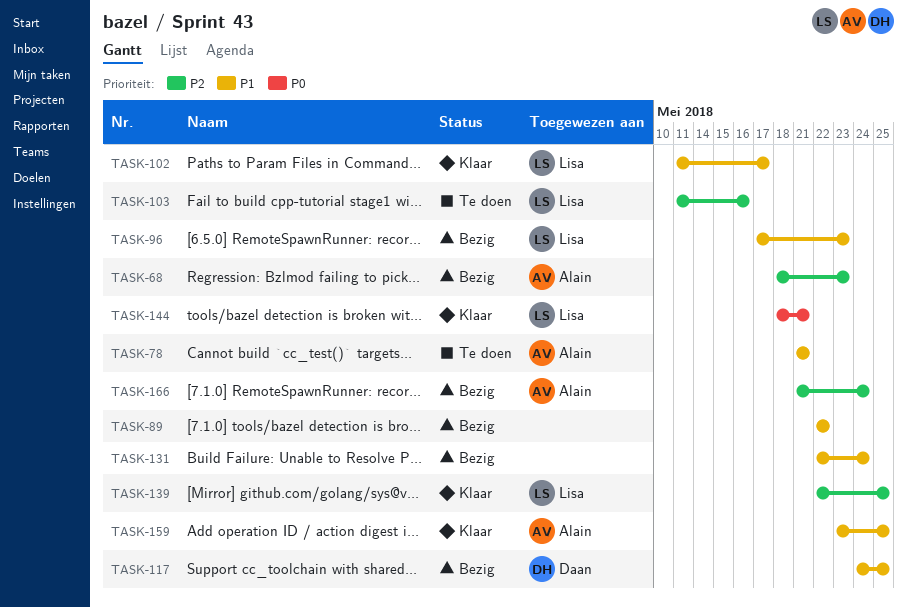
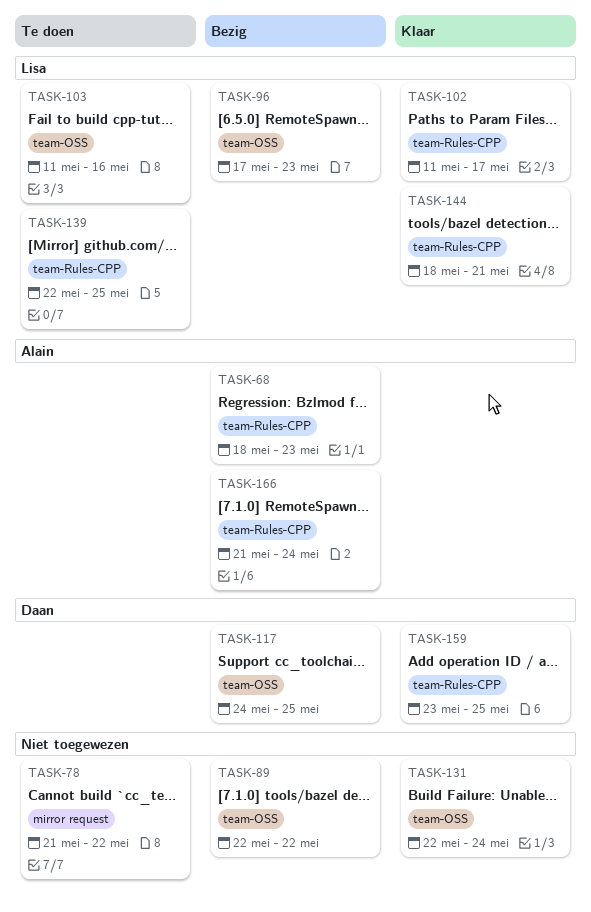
TASK-78, owner: Alain -> none
TASK-78, due: May 21 -> May 22
TASK-131, status: Bezig -> Klaar
TASK-139, status: Klaar -> Te doen
TASK-159, owner: Alain -> Daan

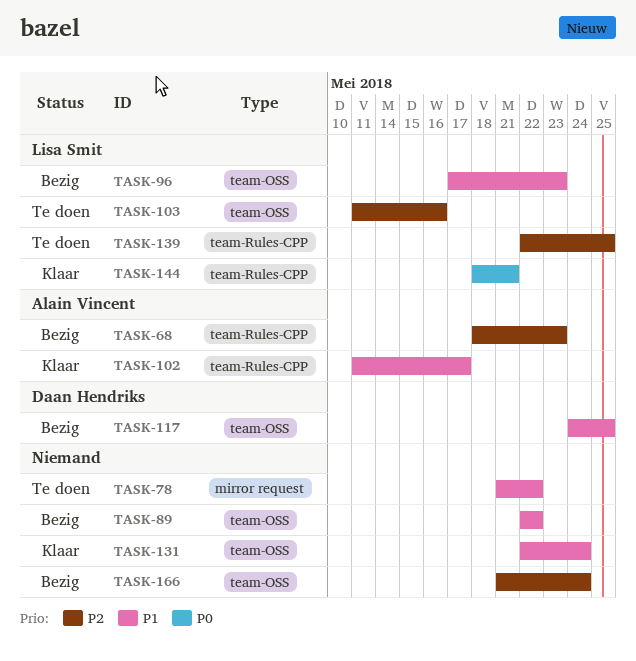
TASK-102, owner: Lisa Smit -> Alain Vincent
TASK-159: present -> none
TASK-166, owner: Alain Vincent -> none
TASK-166, label: team-Rules-CPP -> team-OSS

